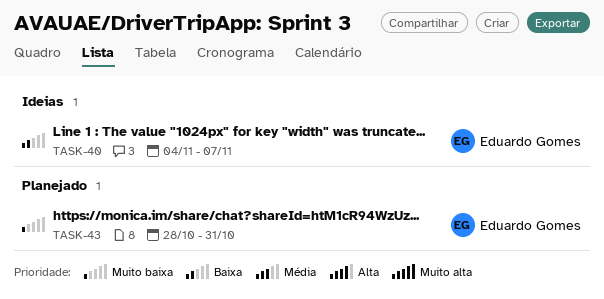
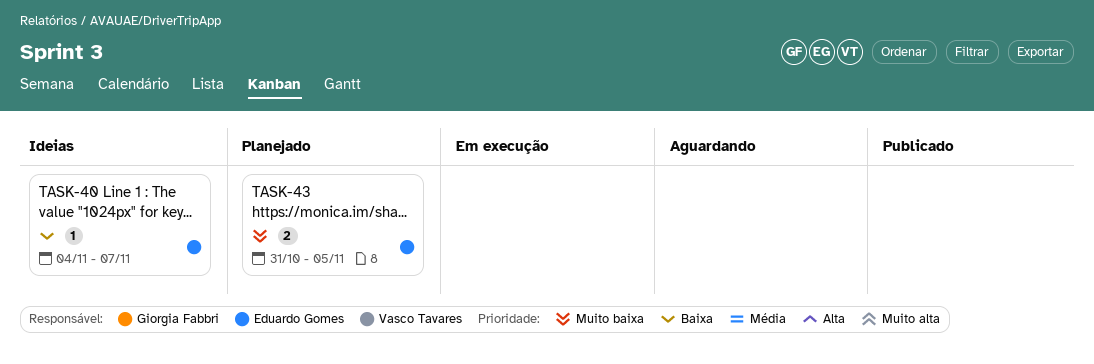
TASK-43, start: Oct 28 -> Oct 31
TASK-43, due: Oct 31 -> Nov 5

